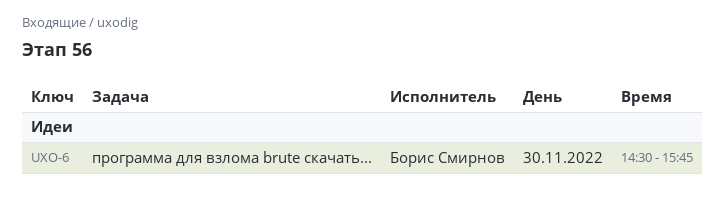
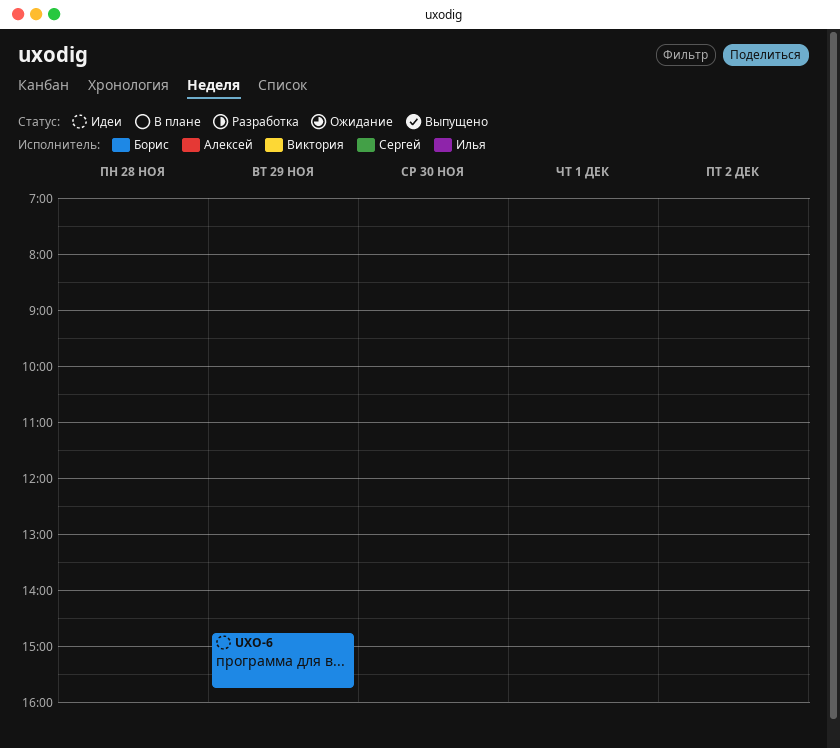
UXO-6, day: Nov 30 -> Nov 29
UXO-6, begins: 14:30 -> 14:45

